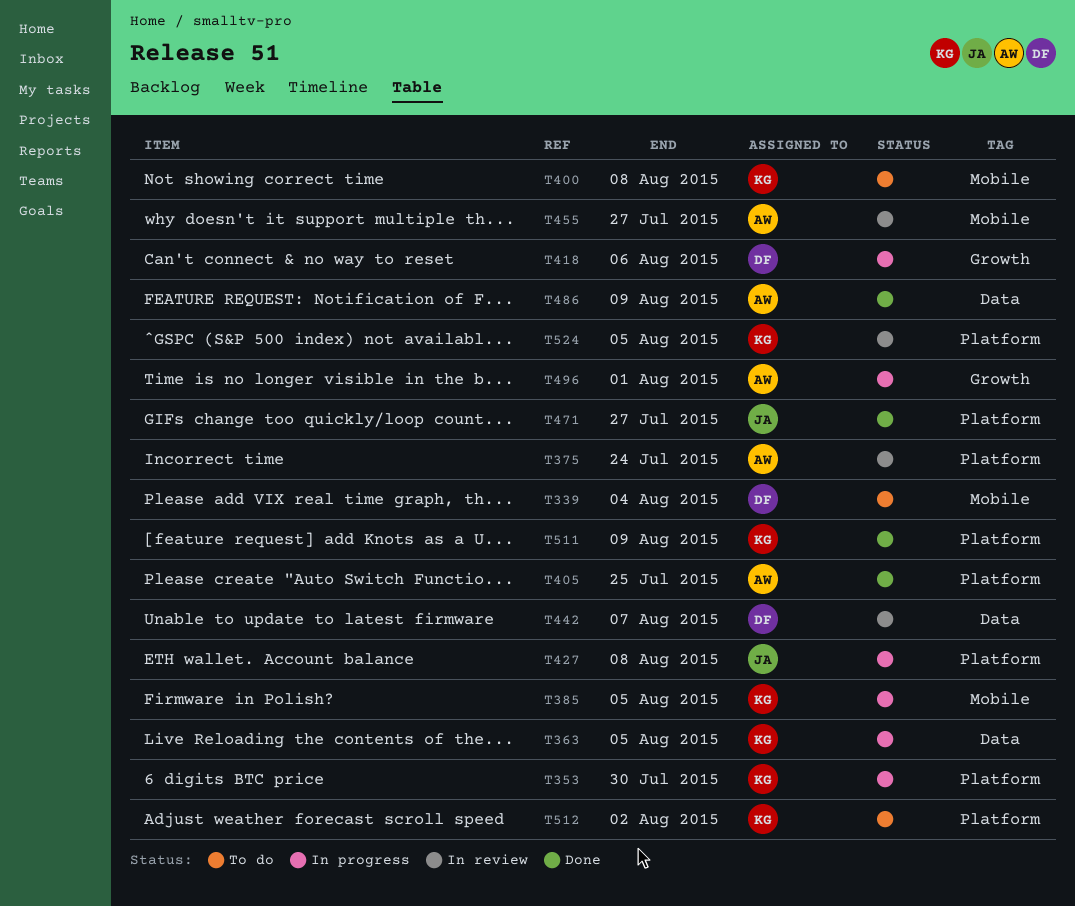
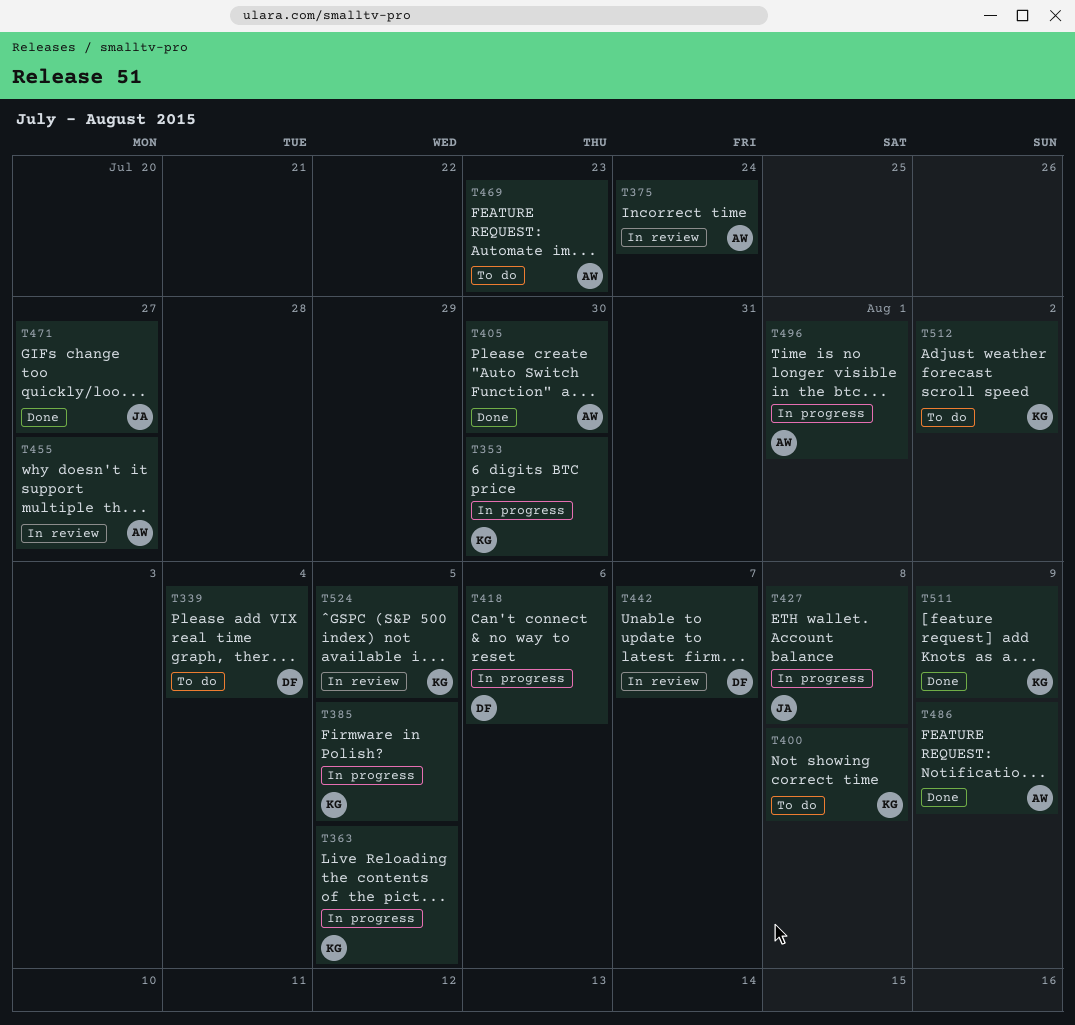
T405, due: Jul 25 -> Jul 30
T469: none -> present

